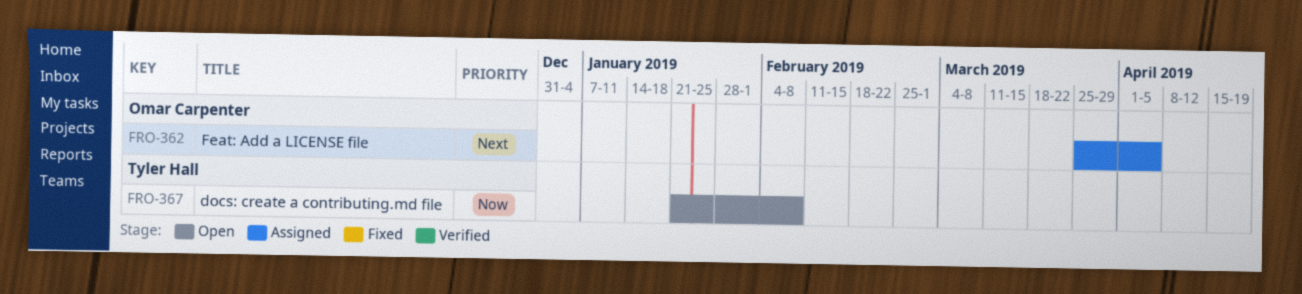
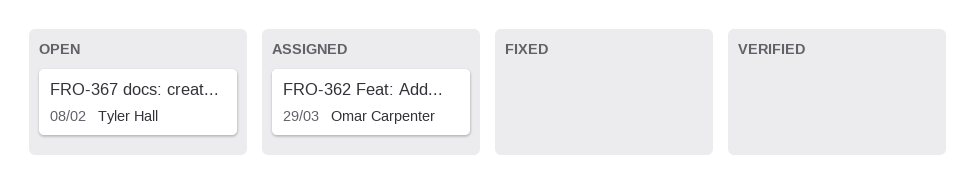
FRO-362, due: Apr 5 -> Mar 29

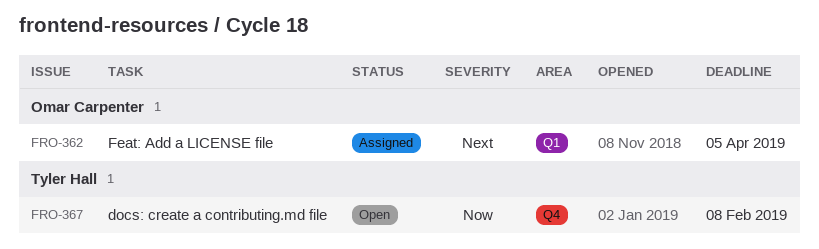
FRO-362, due: Mar 29 -> Apr 5

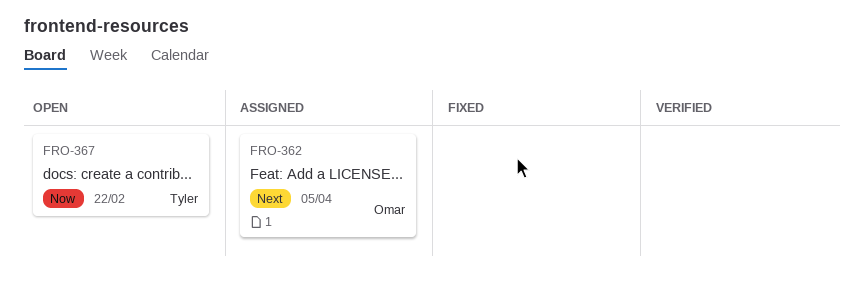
FRO-367, due: Feb 8 -> Feb 22

